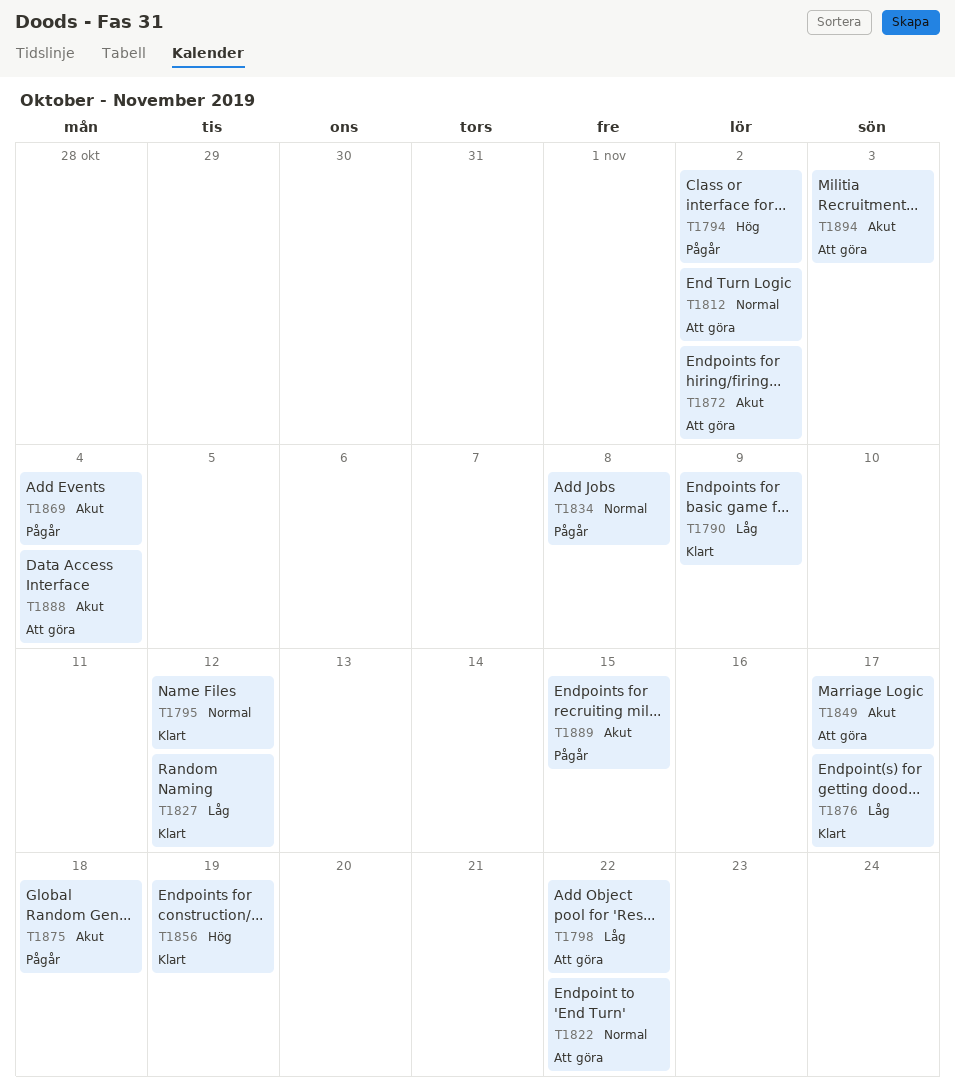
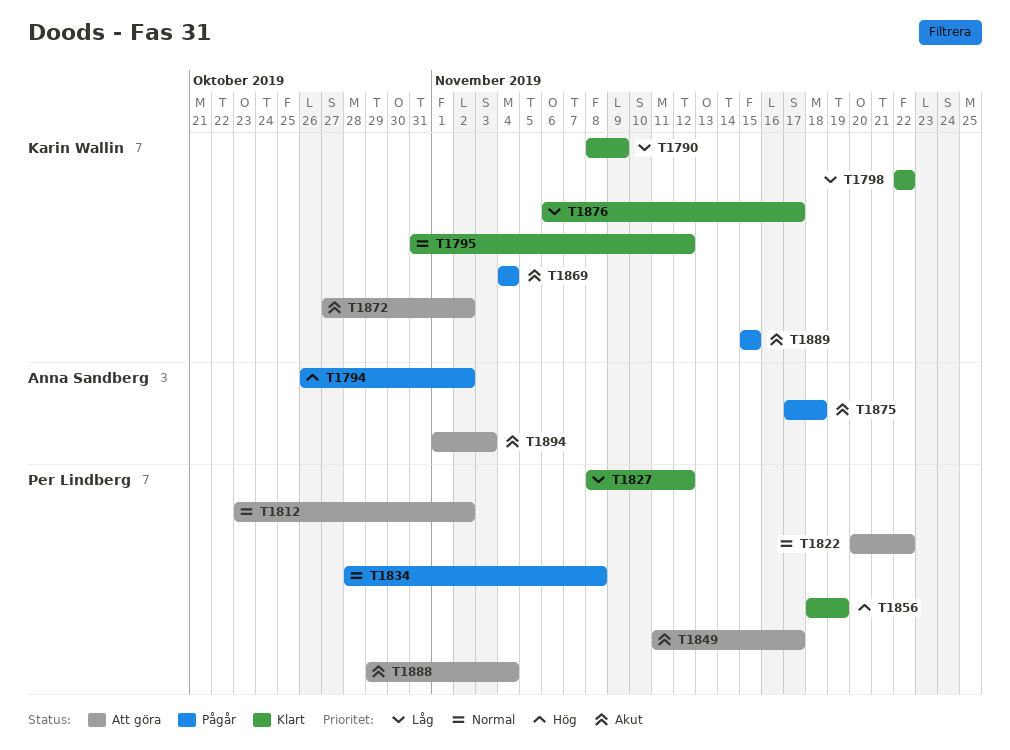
T1798, status: Att göra -> Klart

